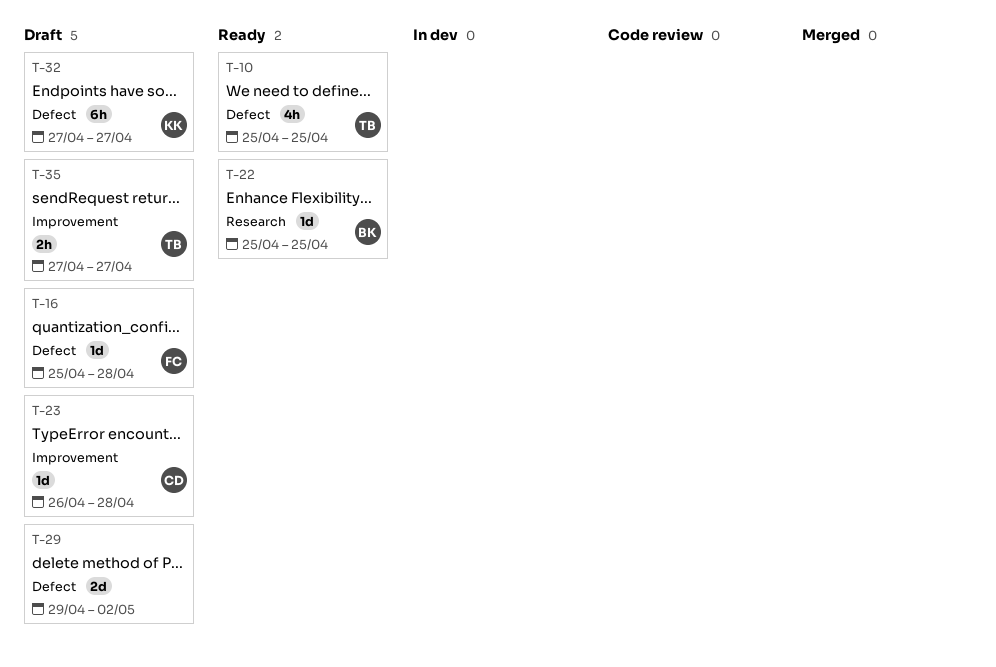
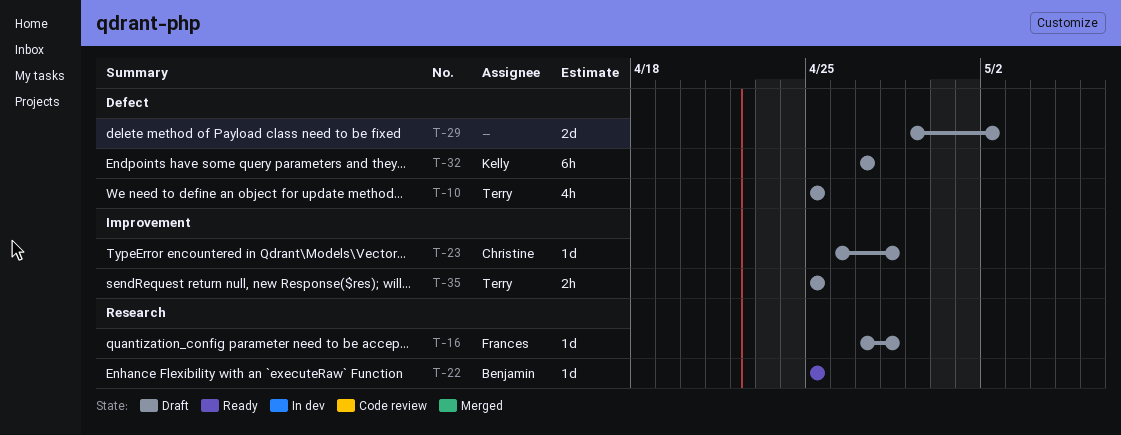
T-10, status: Ready -> Draft
T-16, label: Defect -> Research
T-16, start: Apr 25 -> Apr 27
T-35, start: Apr 27 -> Apr 25
T-35, due: Apr 27 -> Apr 25

